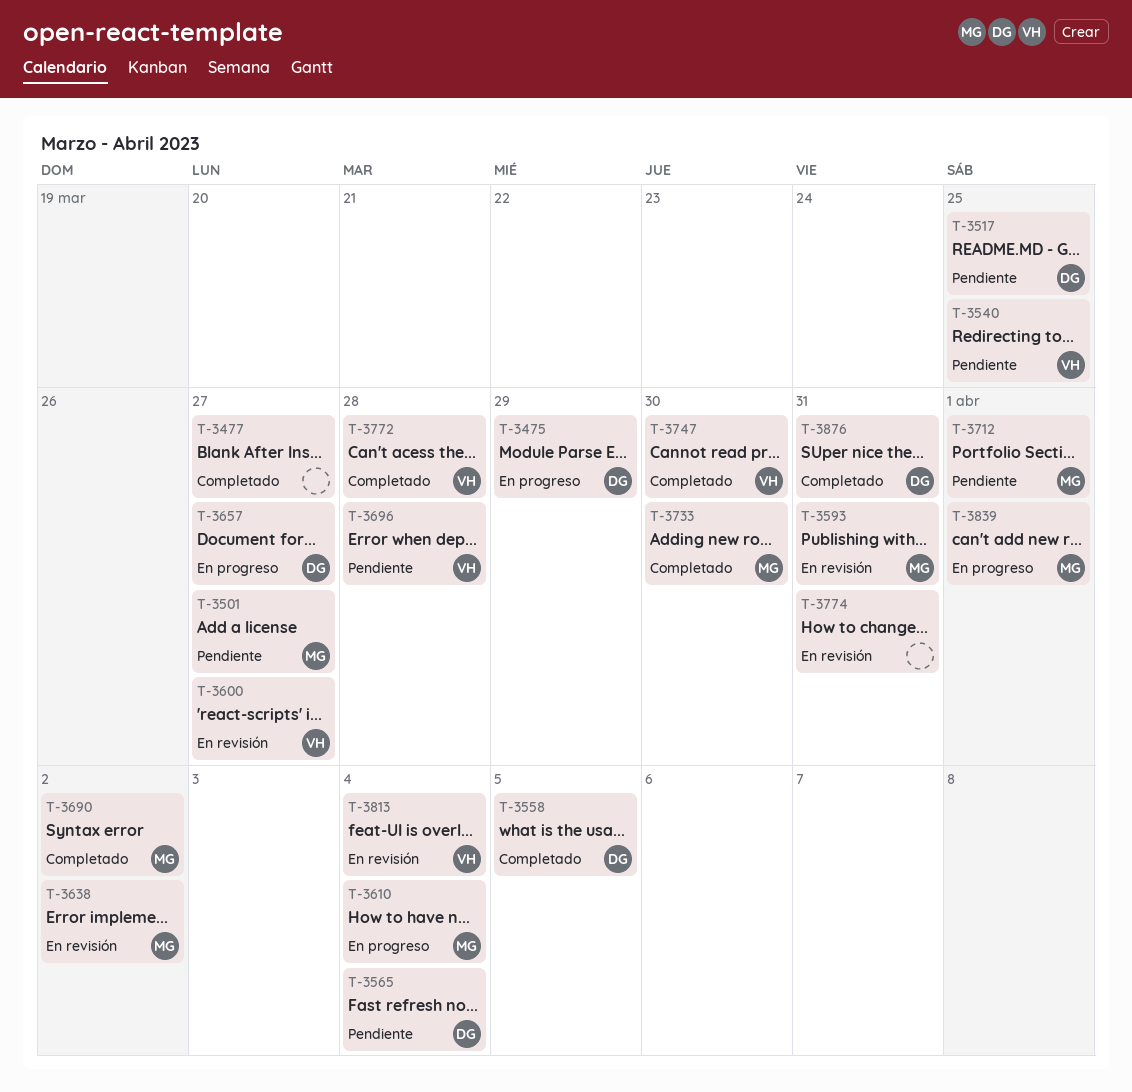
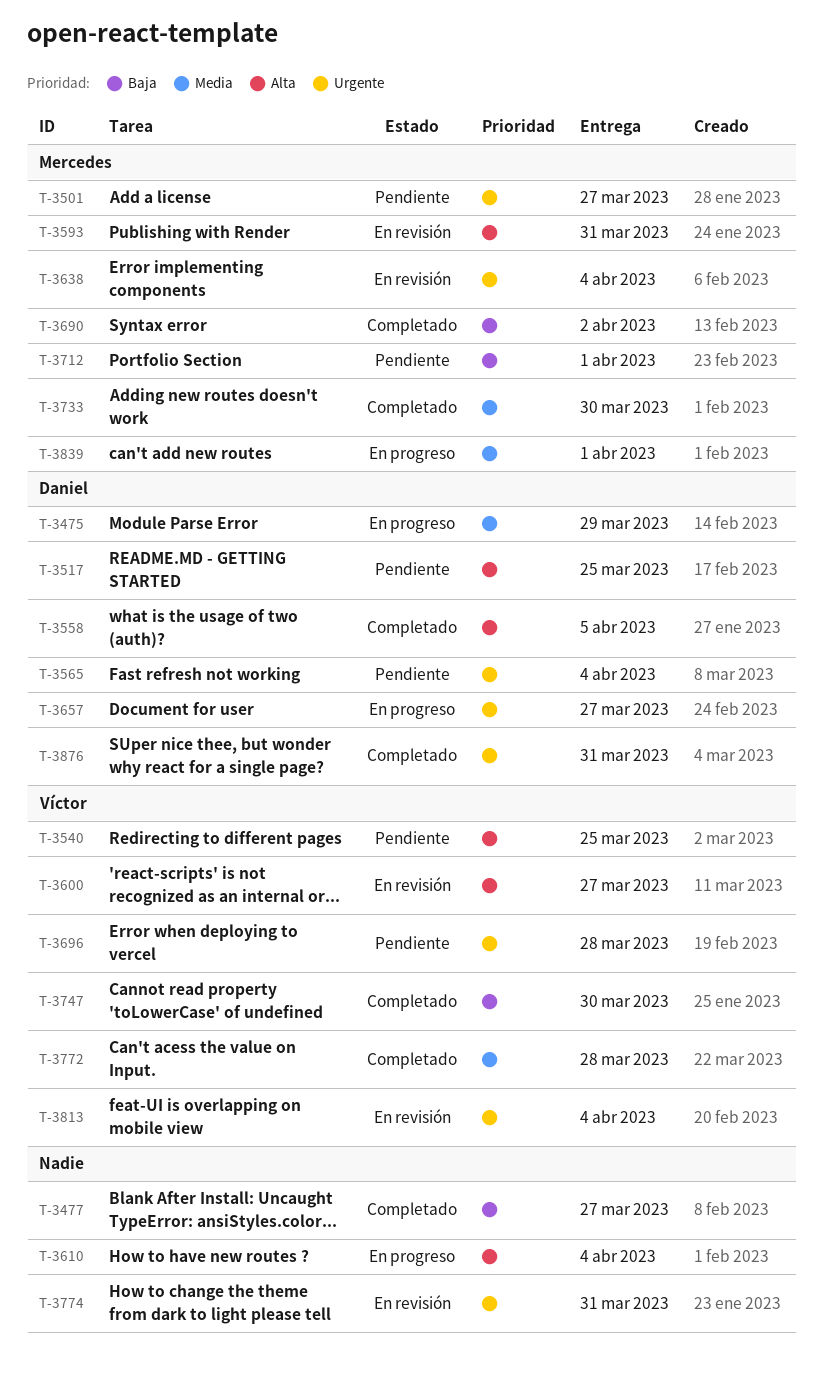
T-3610, owner: Mercedes -> none
T-3638, due: Apr 2 -> Apr 4

